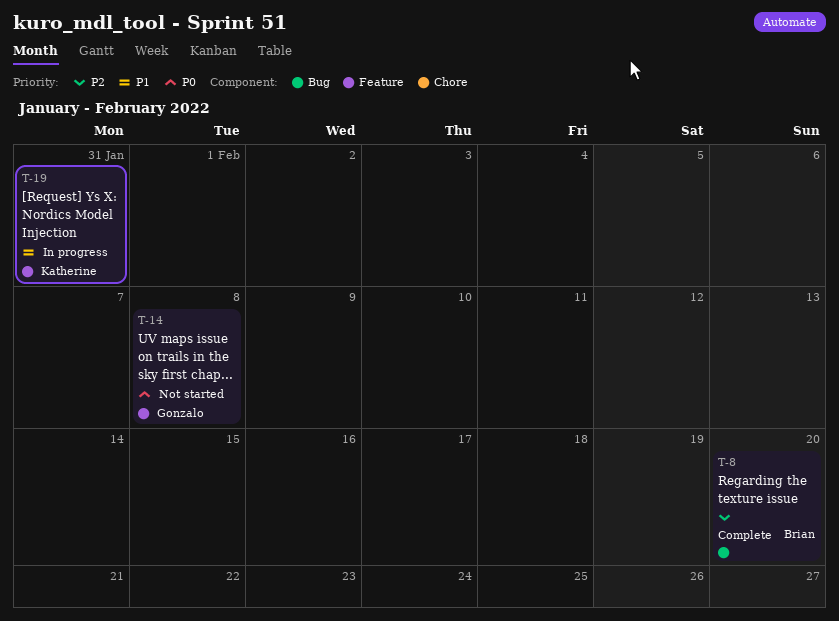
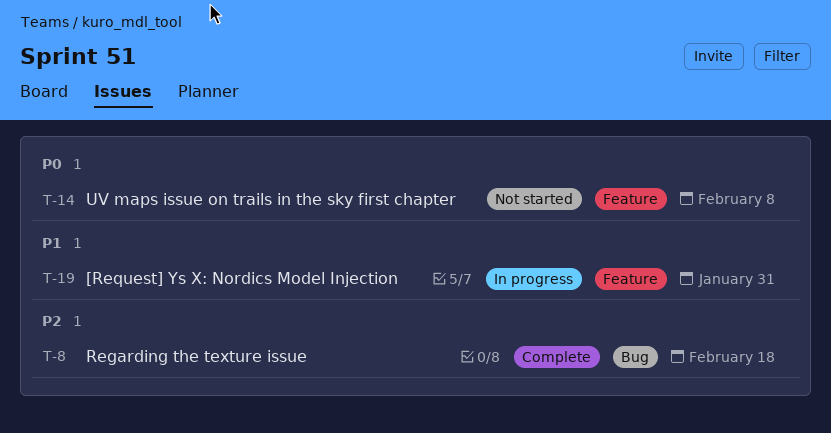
T-8, due: Feb 20 -> Feb 18

